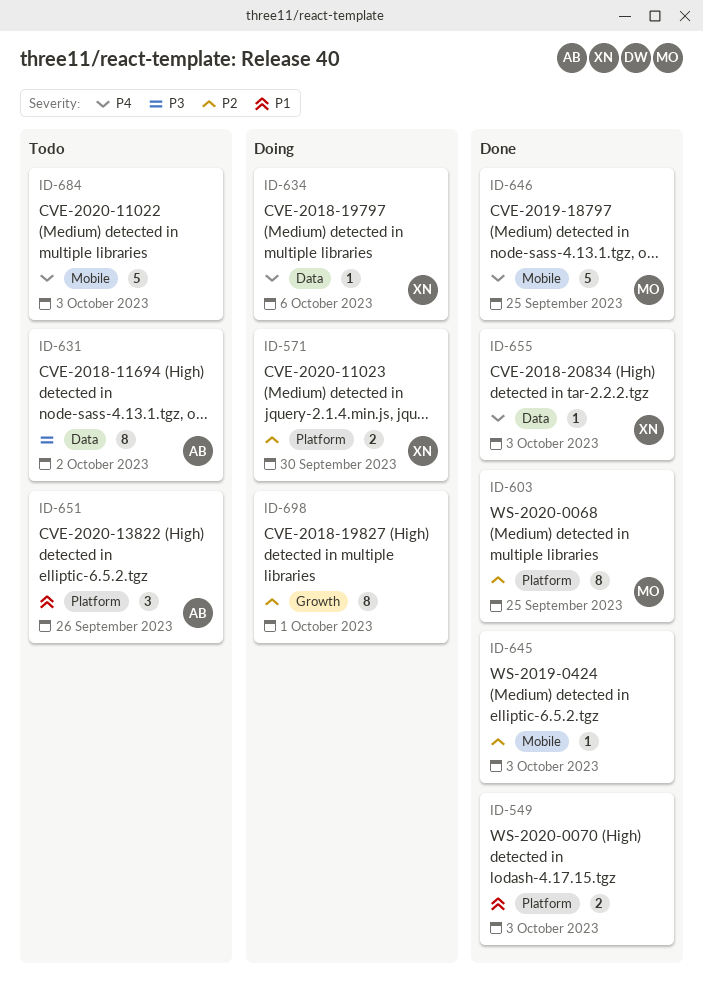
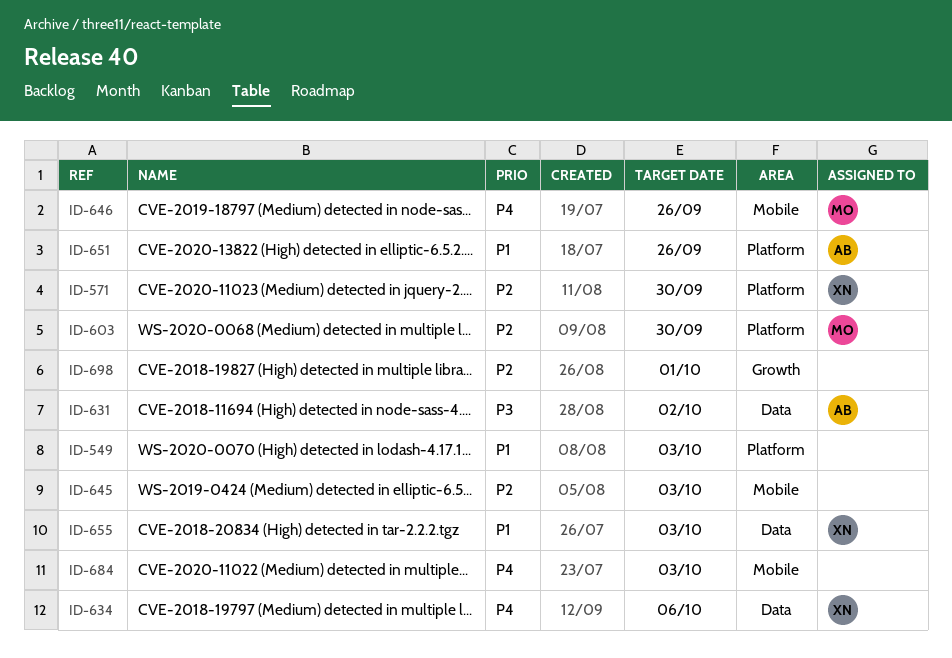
ID-603, due: Sep 25 -> Sep 30
ID-646, due: Sep 25 -> Sep 26
ID-655, priority: P4 -> P1

